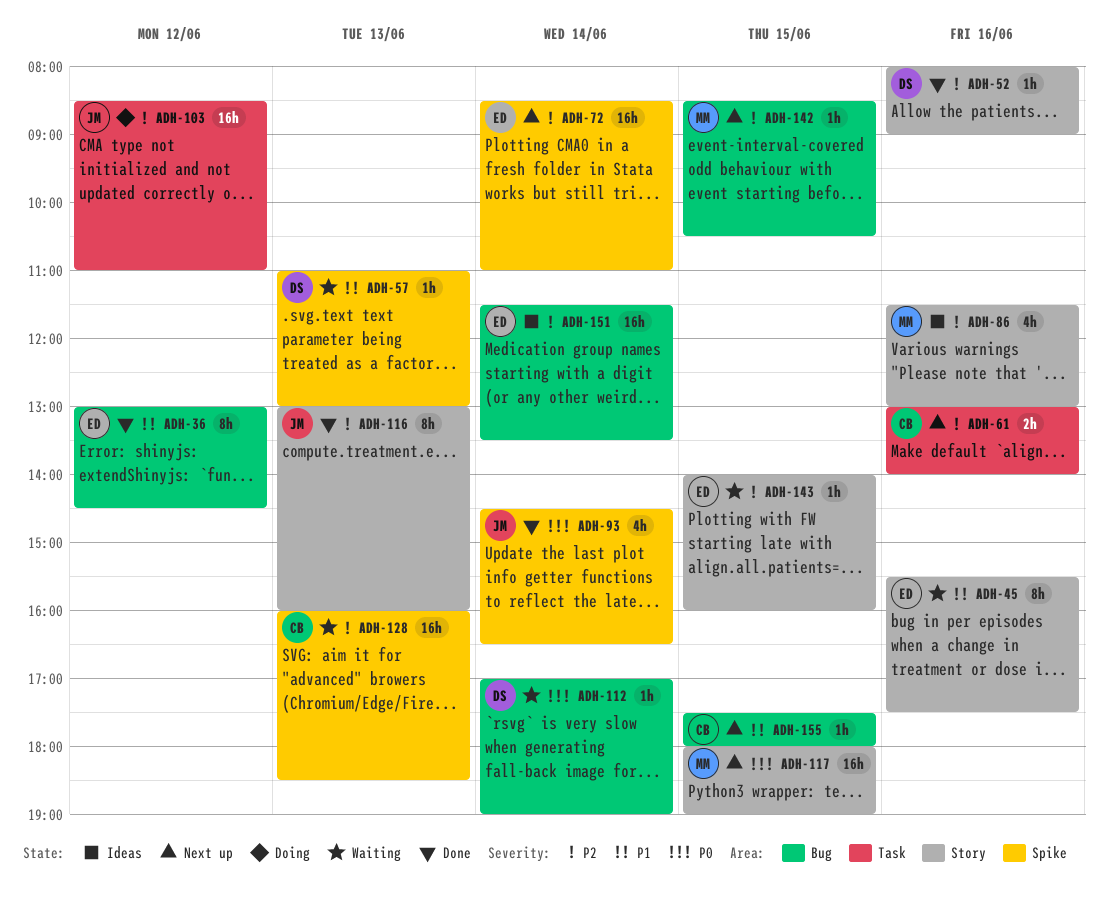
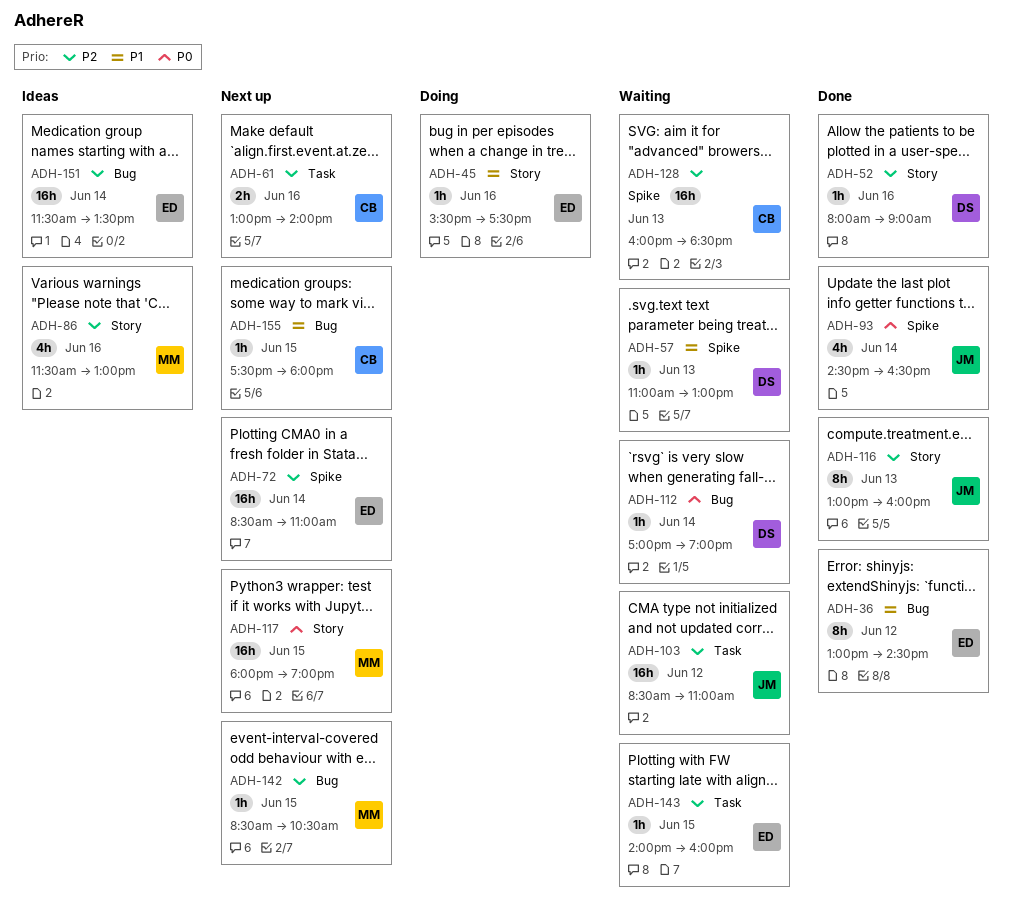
ADH-45, status: Waiting -> Doing
ADH-45, estimate: 8h -> 1h
ADH-103, status: Doing -> Waiting
ADH-143, label: Story -> Task

